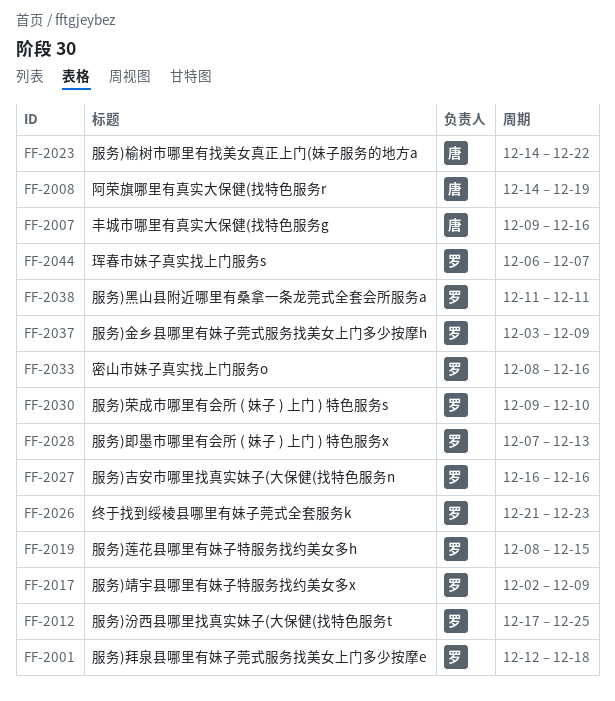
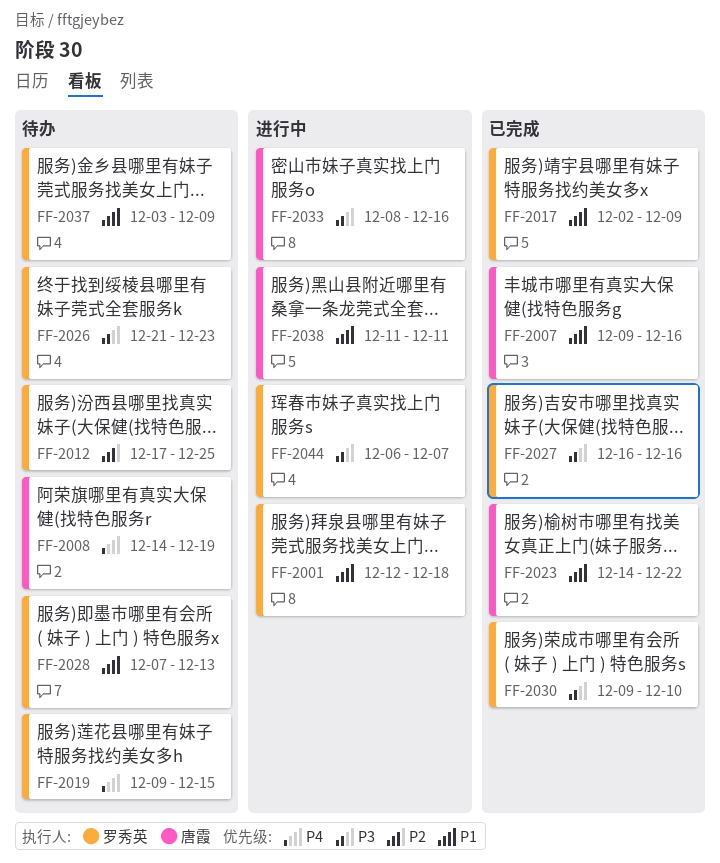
FF-2019, start: Dec 8 -> Dec 9
FF-2033, owner: 罗秀英 -> 唐霞
FF-2038, owner: 罗秀英 -> 唐霞

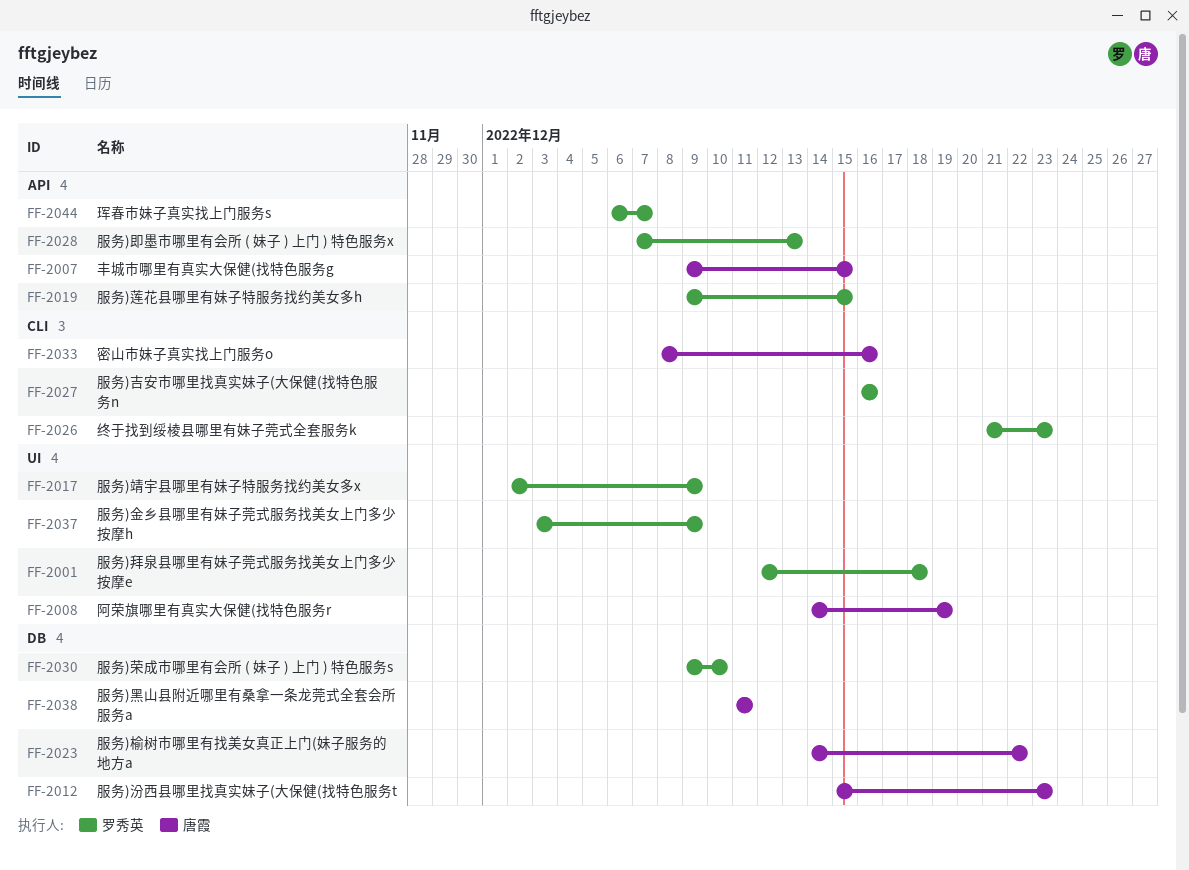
FF-2007, due: Dec 16 -> Dec 15
FF-2012, owner: 罗秀英 -> 唐霞
FF-2012, start: Dec 17 -> Dec 15
FF-2012, due: Dec 25 -> Dec 23

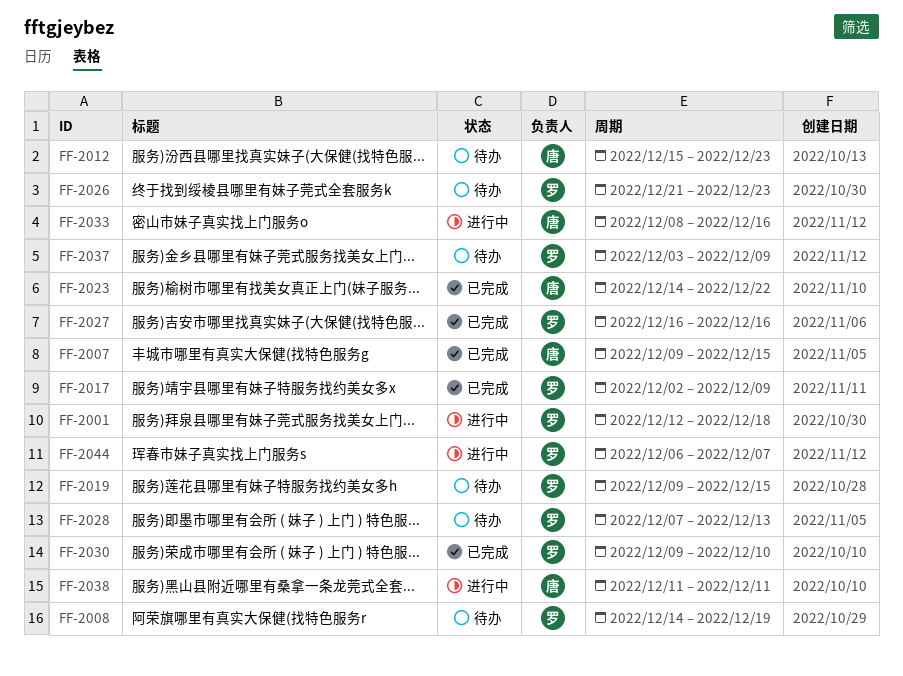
FF-2008, owner: 唐霞 -> 罗秀英

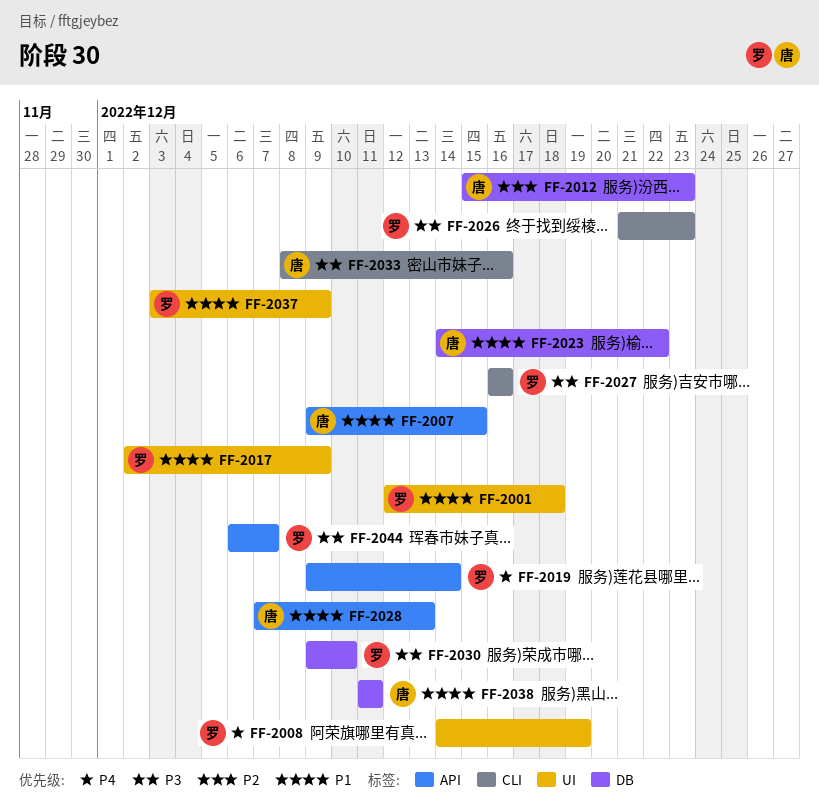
FF-2019, due: Dec 15 -> Dec 14
FF-2028, owner: 罗 -> 唐

